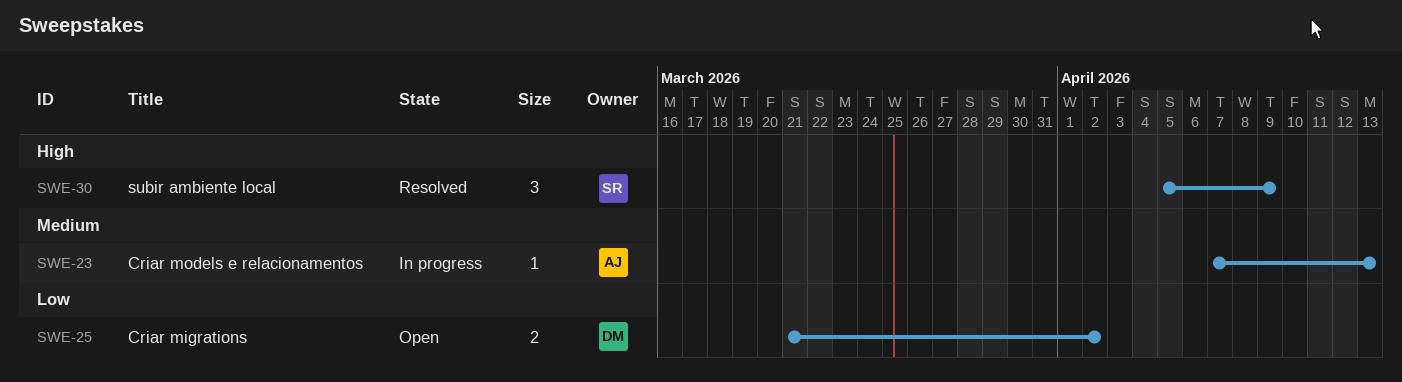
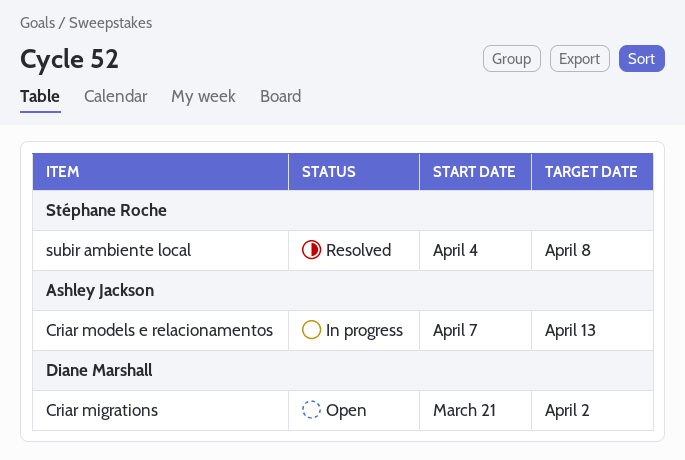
subir ambiente local, start: Apr 5 -> Apr 4
subir ambiente local, due: Apr 9 -> Apr 8

